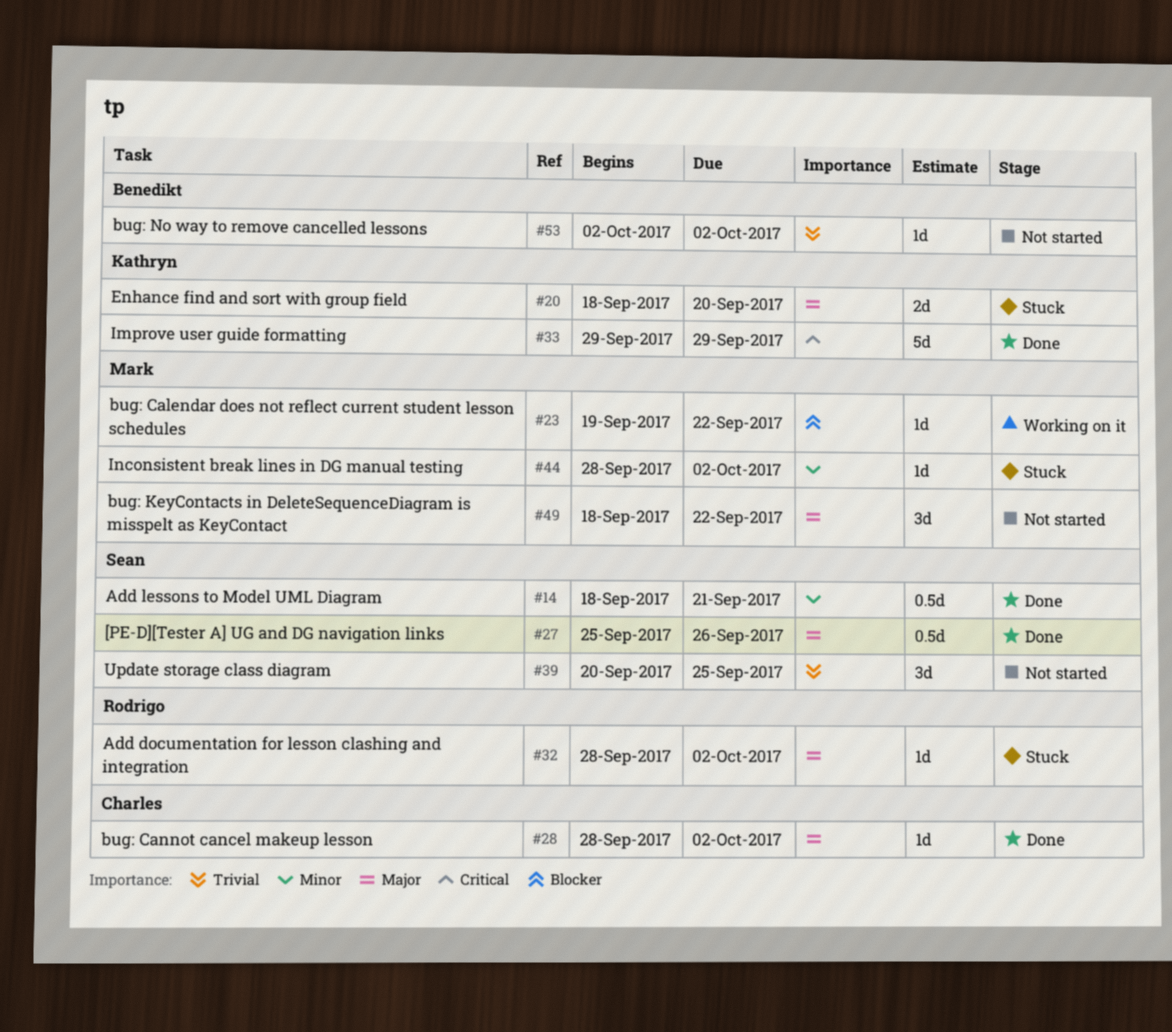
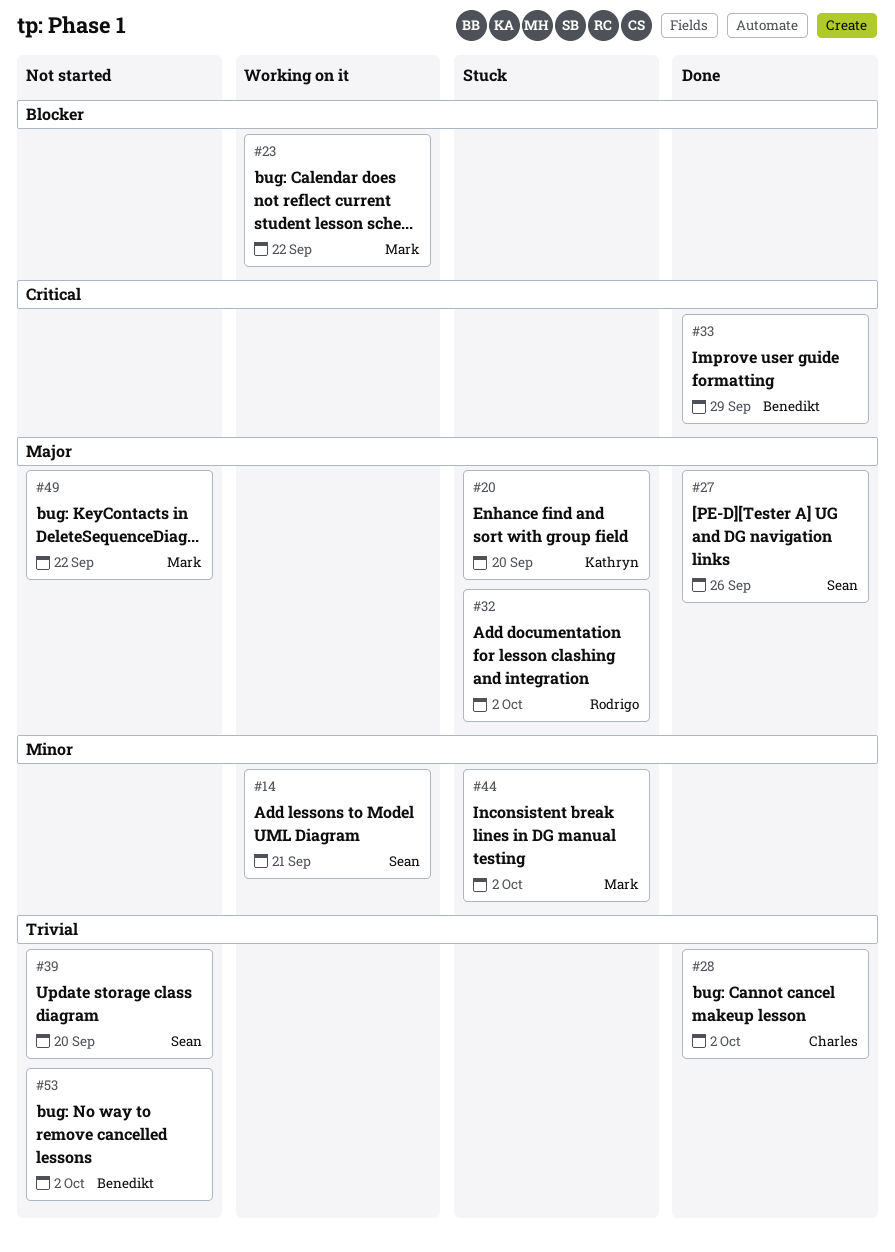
#14, status: Done -> Working on it
#28, priority: Major -> Trivial
#33, owner: Kathryn -> Benedikt
#39, due: Sep 25 -> Sep 20

